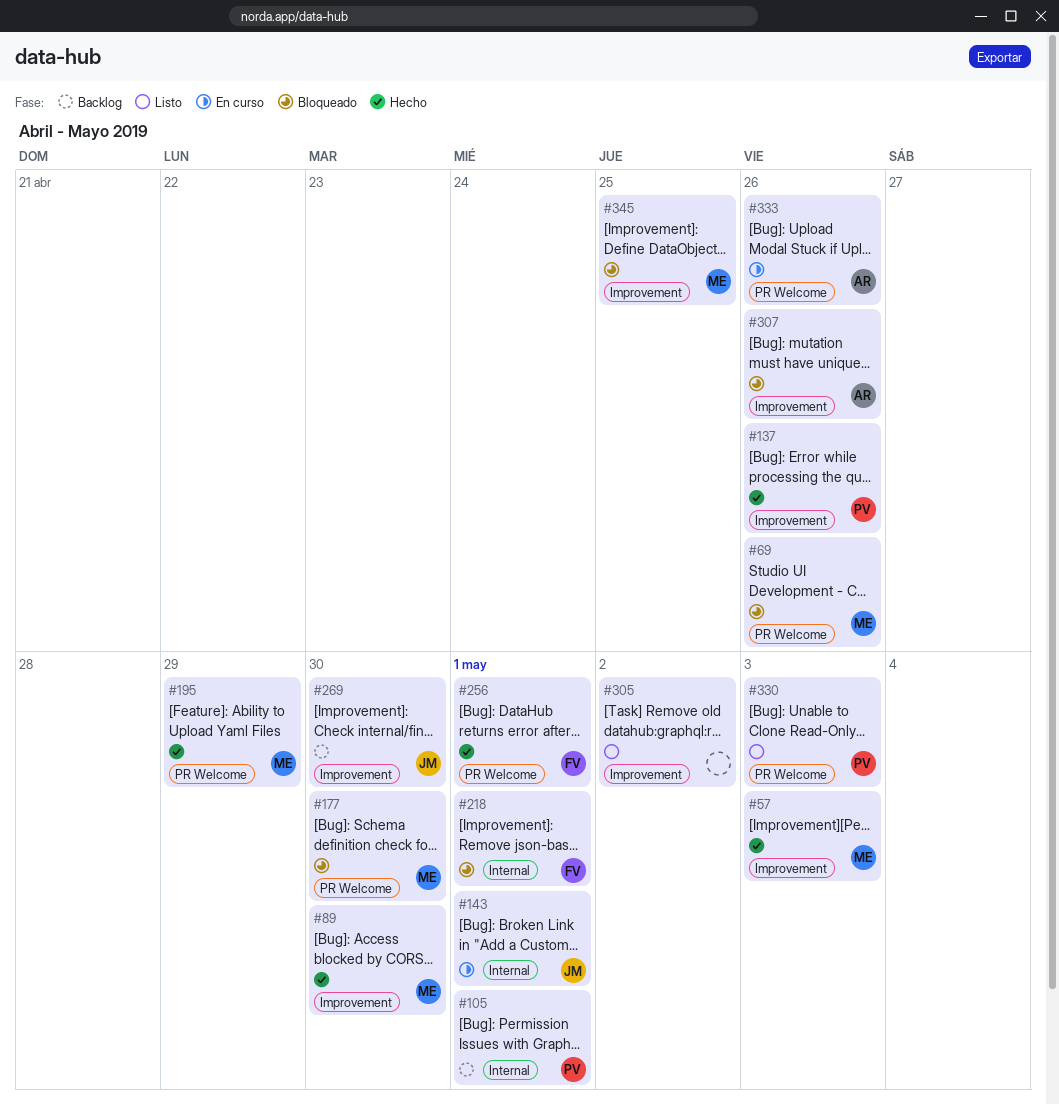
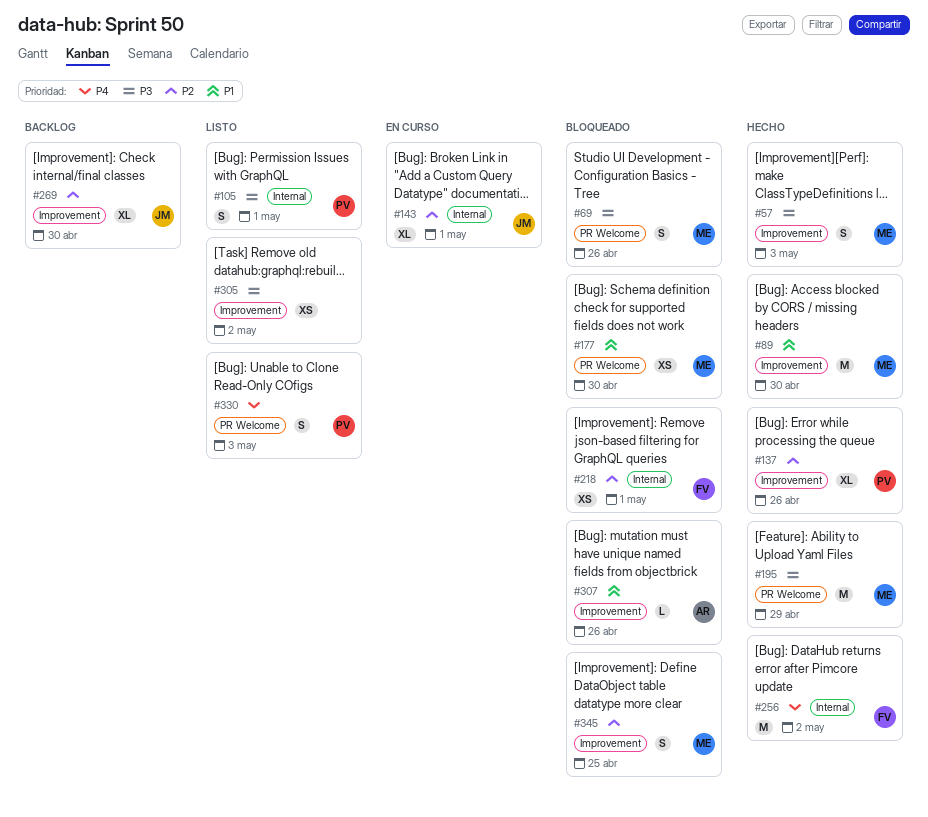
#105, status: Backlog -> Listo
#256, label: PR Welcome -> Internal
#256, due: May 1 -> May 2
#333: present -> none

